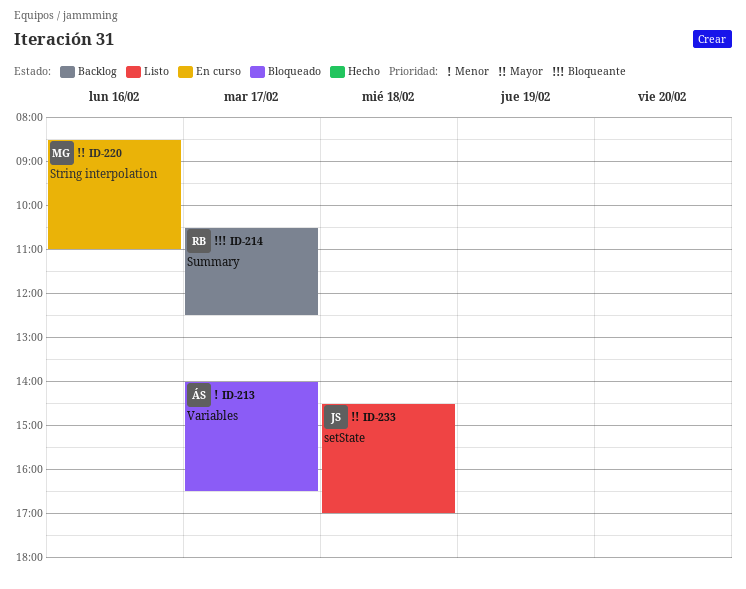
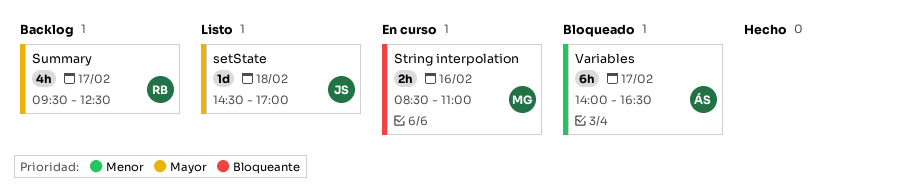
String interpolation, priority: Mayor -> Bloqueante
Summary, priority: Bloqueante -> Mayor
Summary, begins: 10:30 -> 09:30

